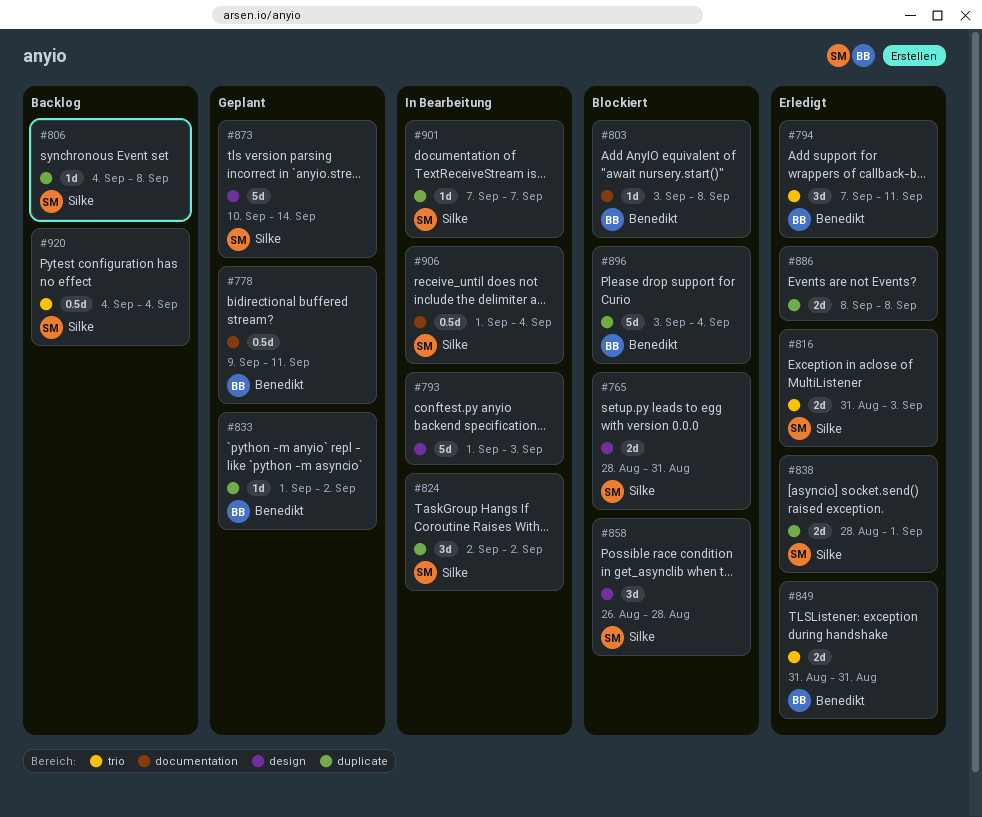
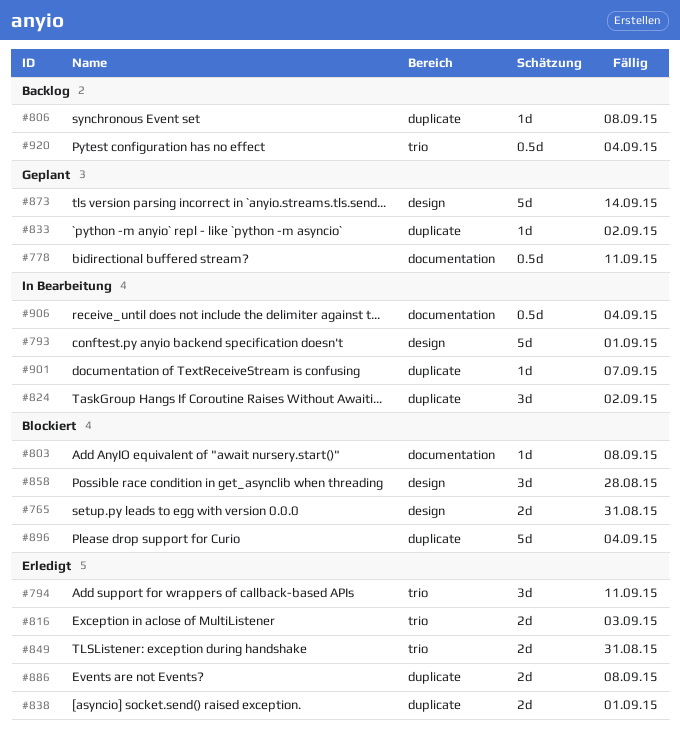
#793, due: Sep 3 -> Sep 1

